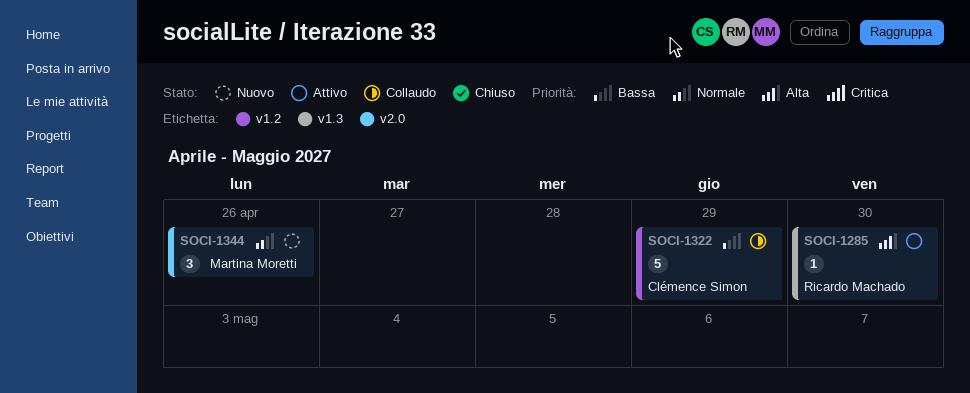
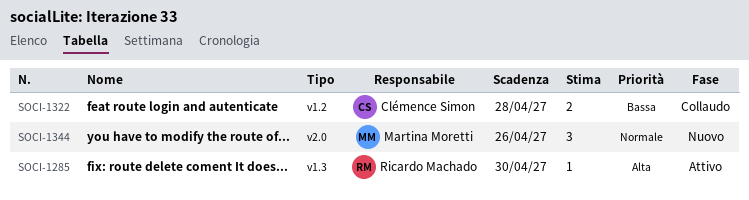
SOCI-1322, estimate: 5 -> 2
SOCI-1322, due: Apr 29 -> Apr 28

